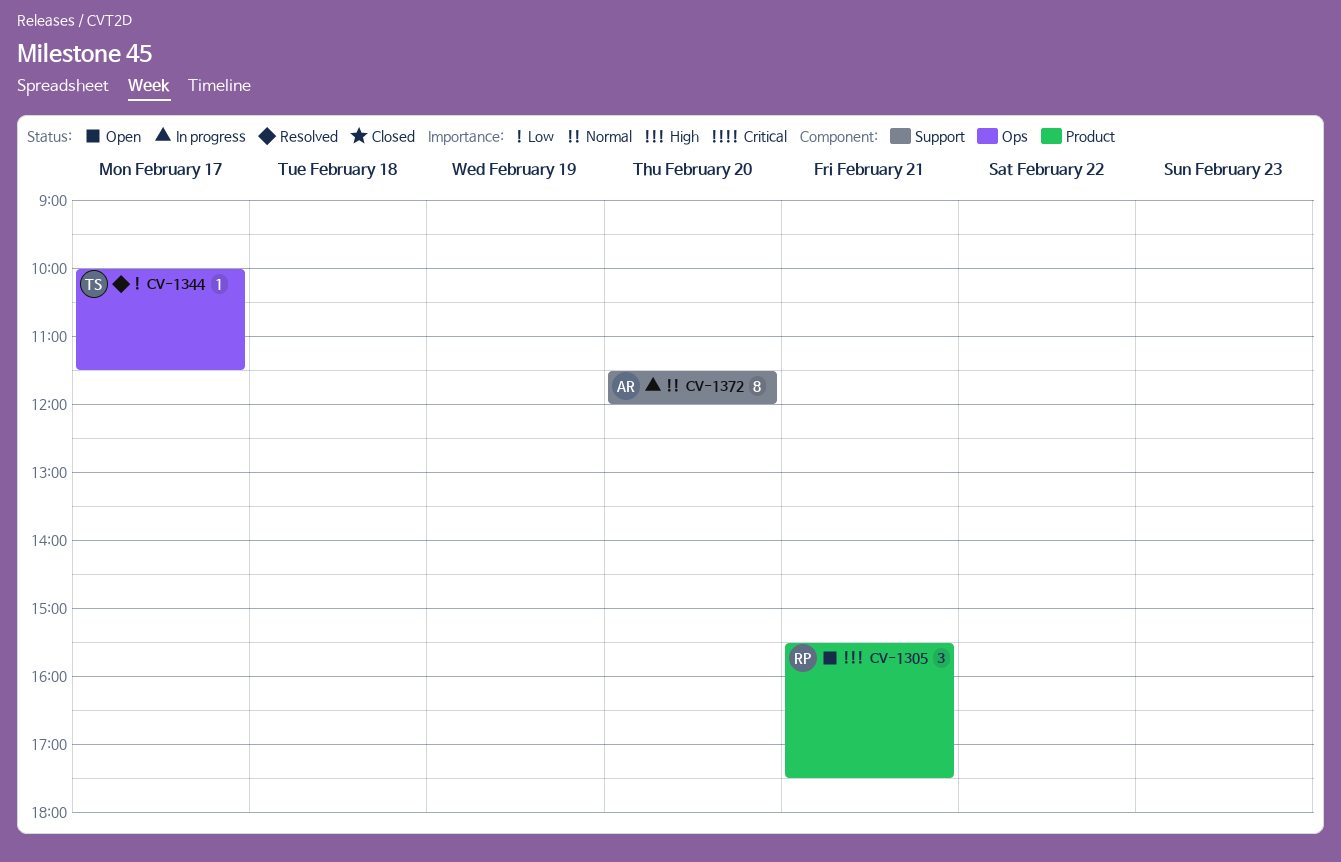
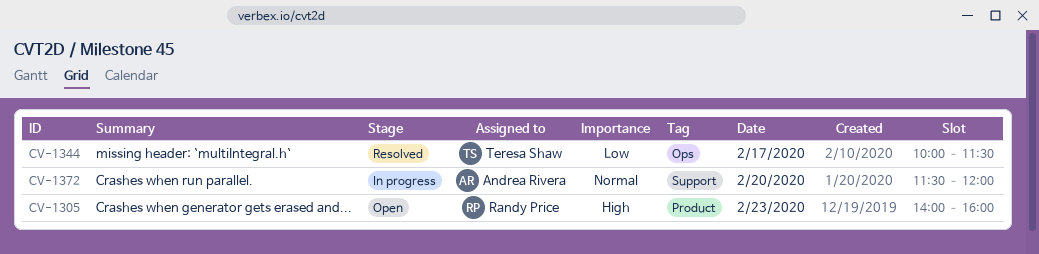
CV-1305, day: Feb 21 -> Feb 23
CV-1305, begins: 15:30 -> 14:00
CV-1305, ends: 17:30 -> 16:00

